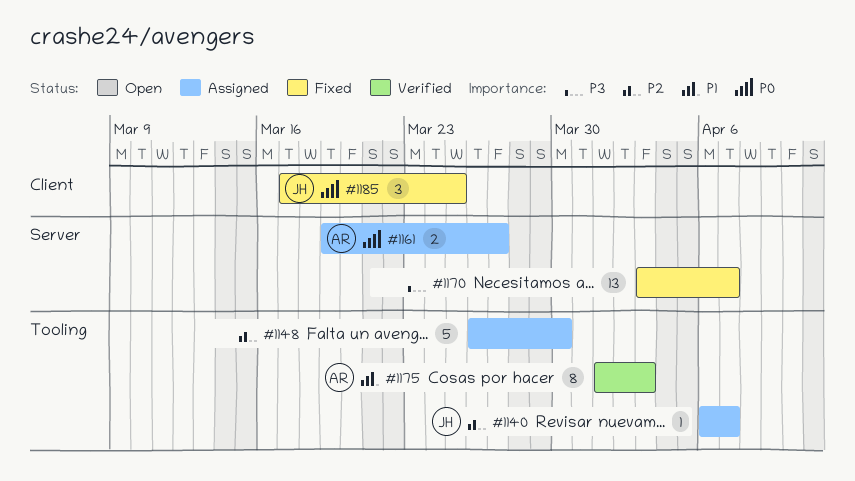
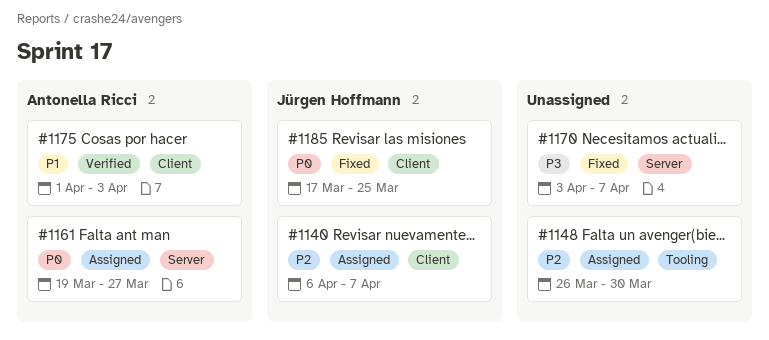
#1140, label: Tooling -> Client
#1175, label: Tooling -> Client

